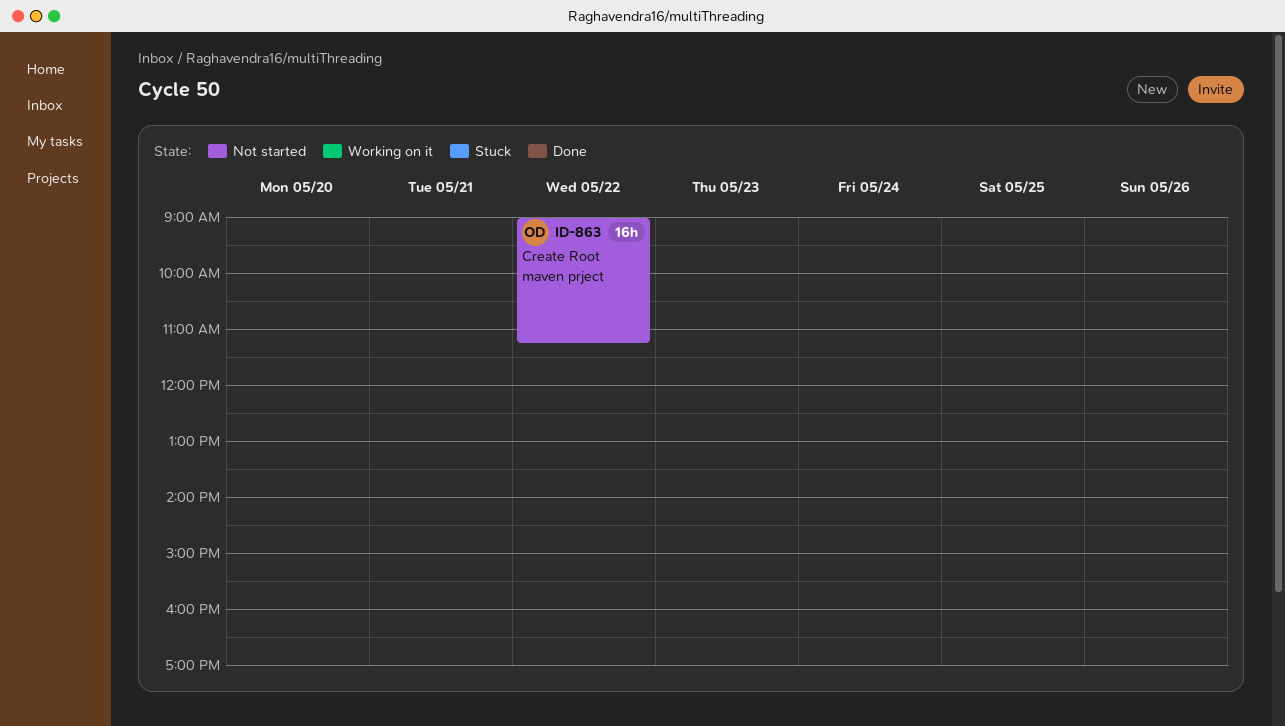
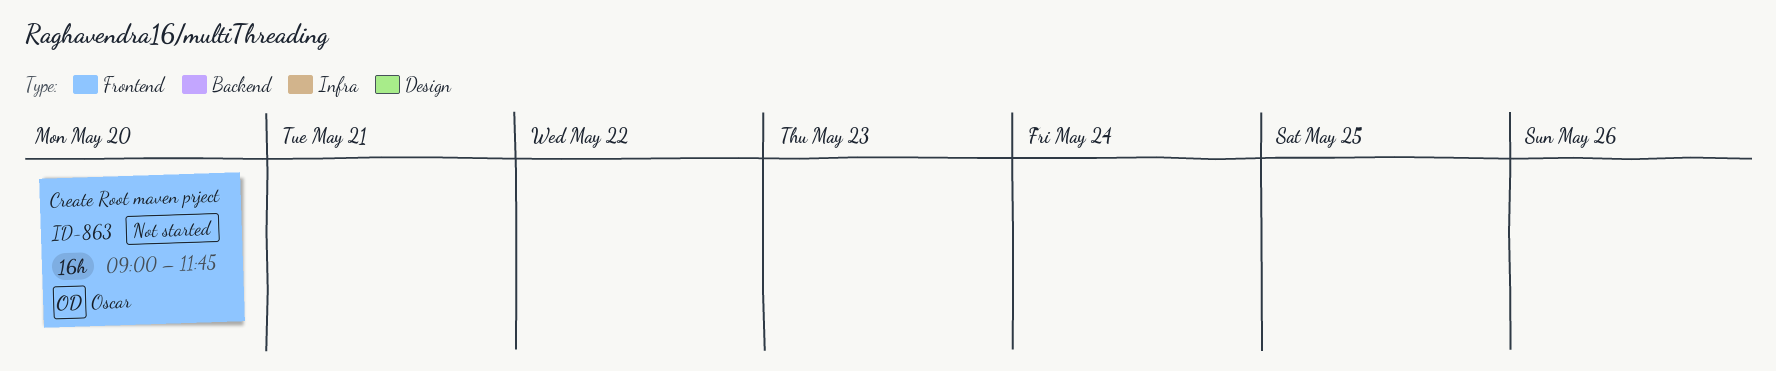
ID-863, day: May 22 -> May 20
ID-863, ends: 11:15 -> 11:45

